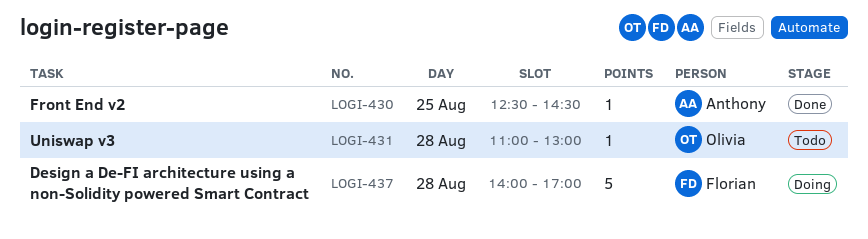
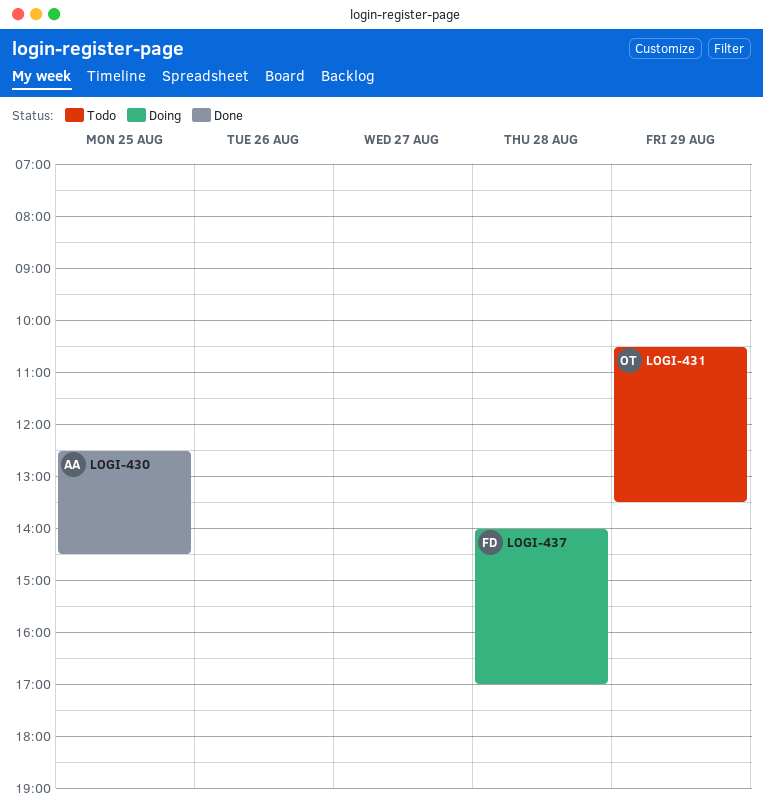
LOGI-431, day: Aug 28 -> Aug 29
LOGI-431, begins: 11:00 -> 10:30
LOGI-431, ends: 13:00 -> 13:30

